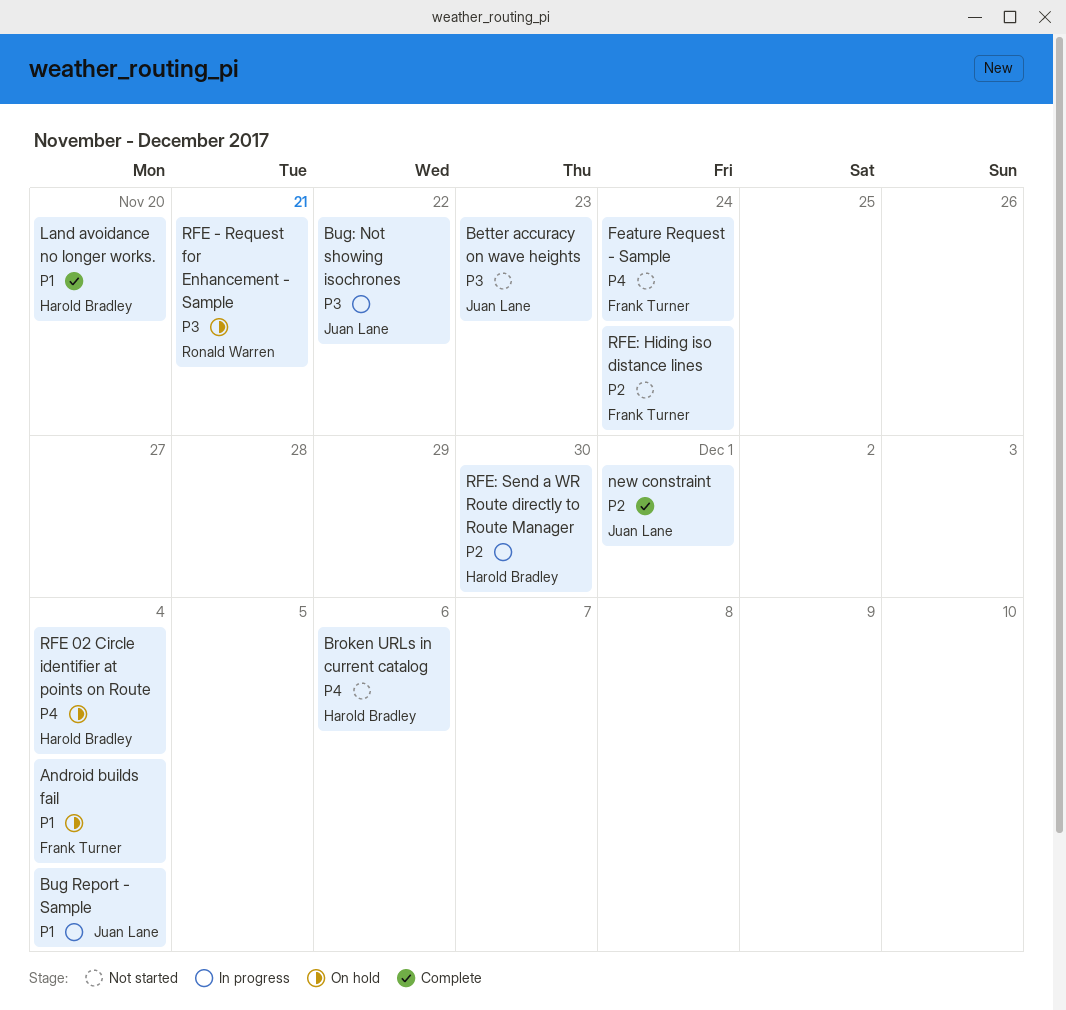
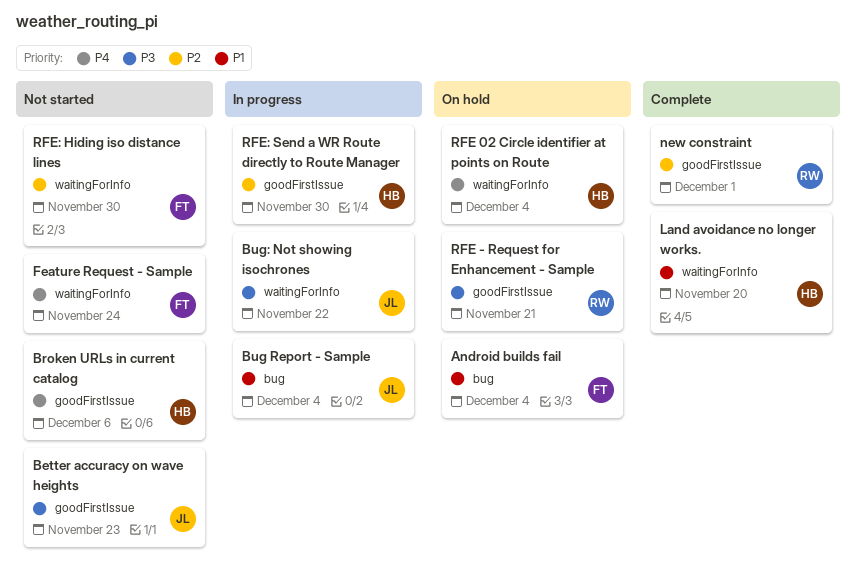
new constraint, owner: Juan Lane -> Ronald Warren
RFE: Hiding iso distance lines, due: Nov 24 -> Nov 30

